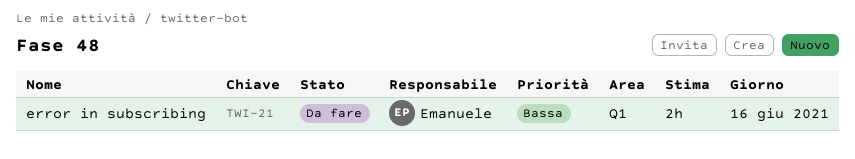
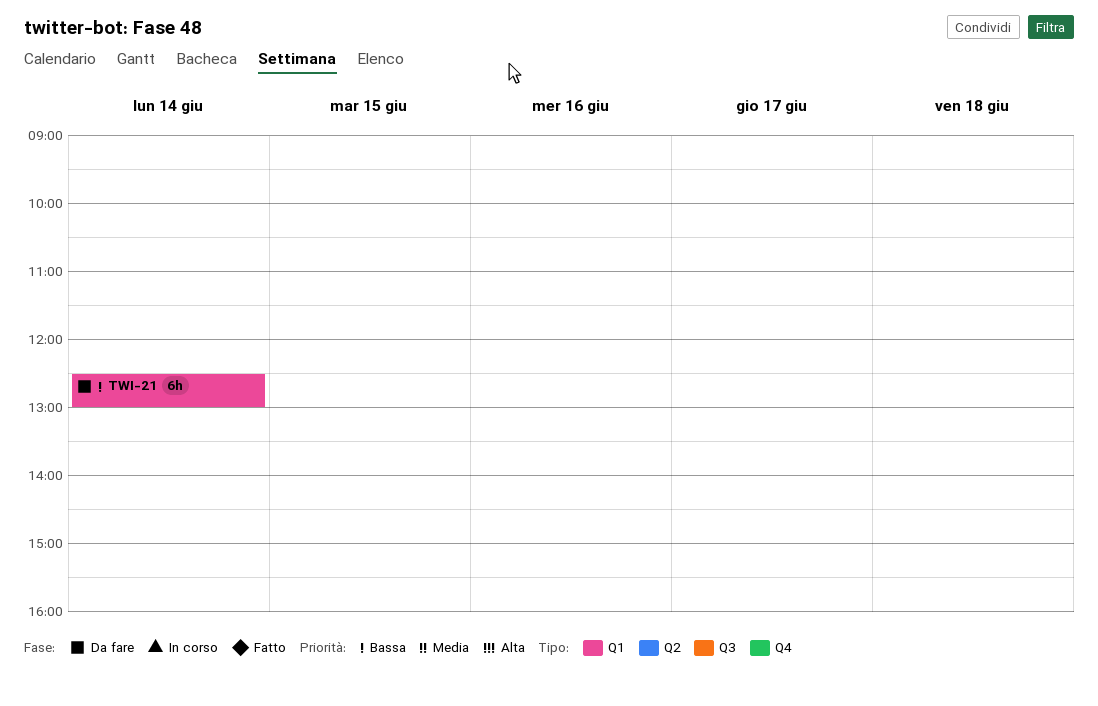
TWI-21, estimate: 2h -> 6h
TWI-21, day: Jun 16 -> Jun 14

